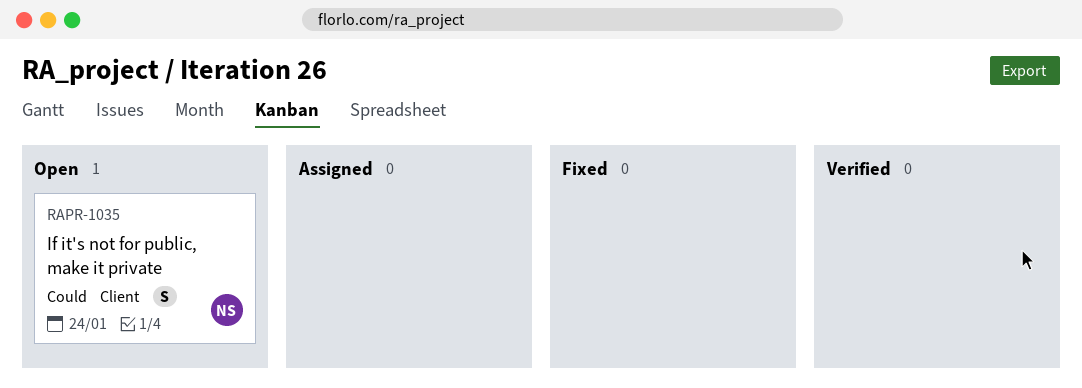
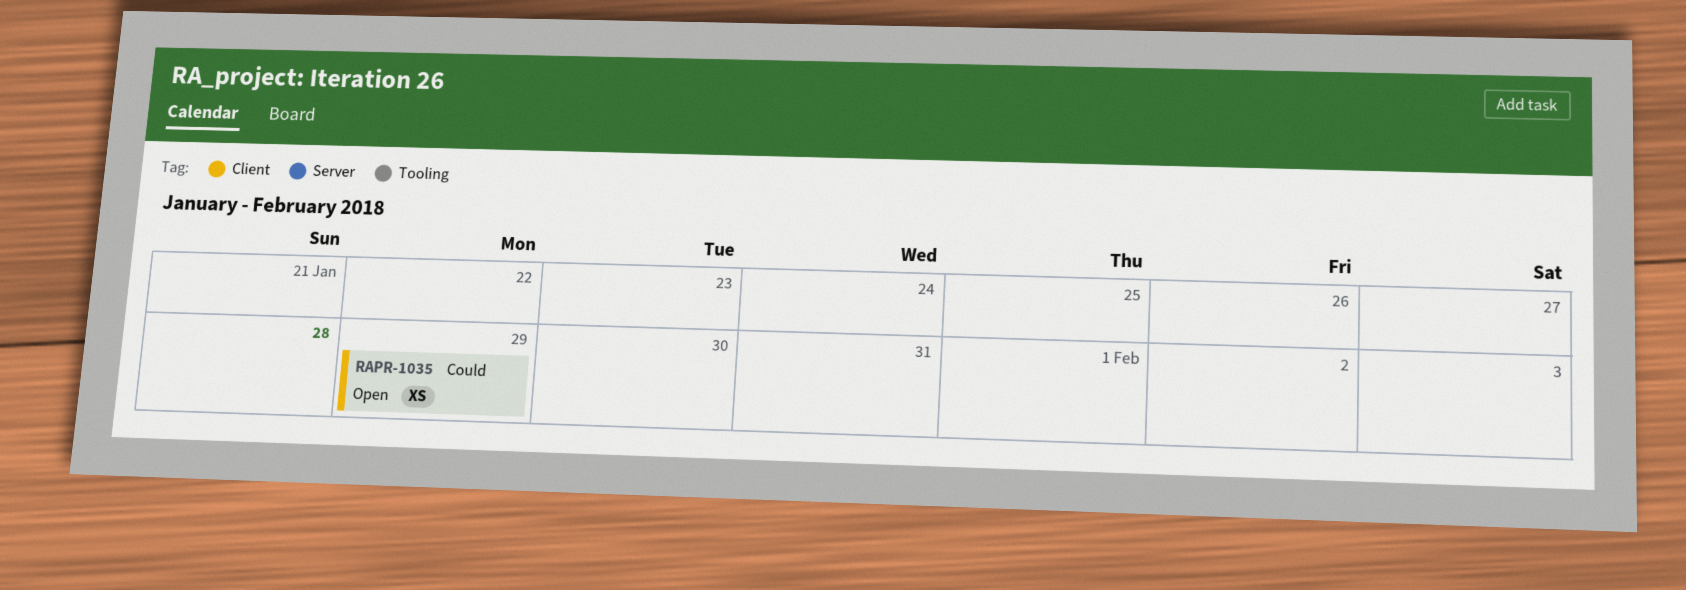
RAPR-1035, estimate: S -> XS
RAPR-1035, due: Jan 24 -> Jan 29

